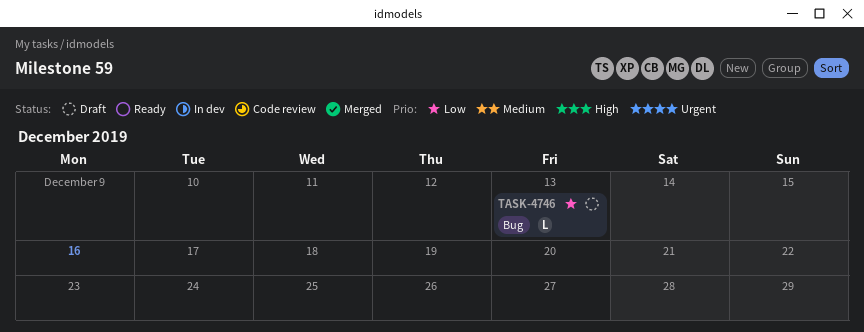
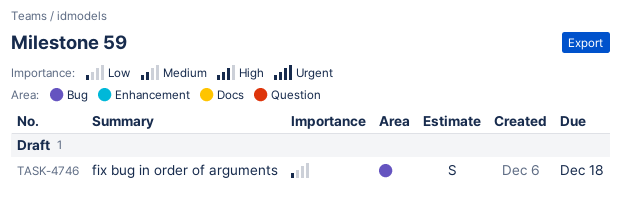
TASK-4746, estimate: L -> S
TASK-4746, due: Dec 13 -> Dec 18

